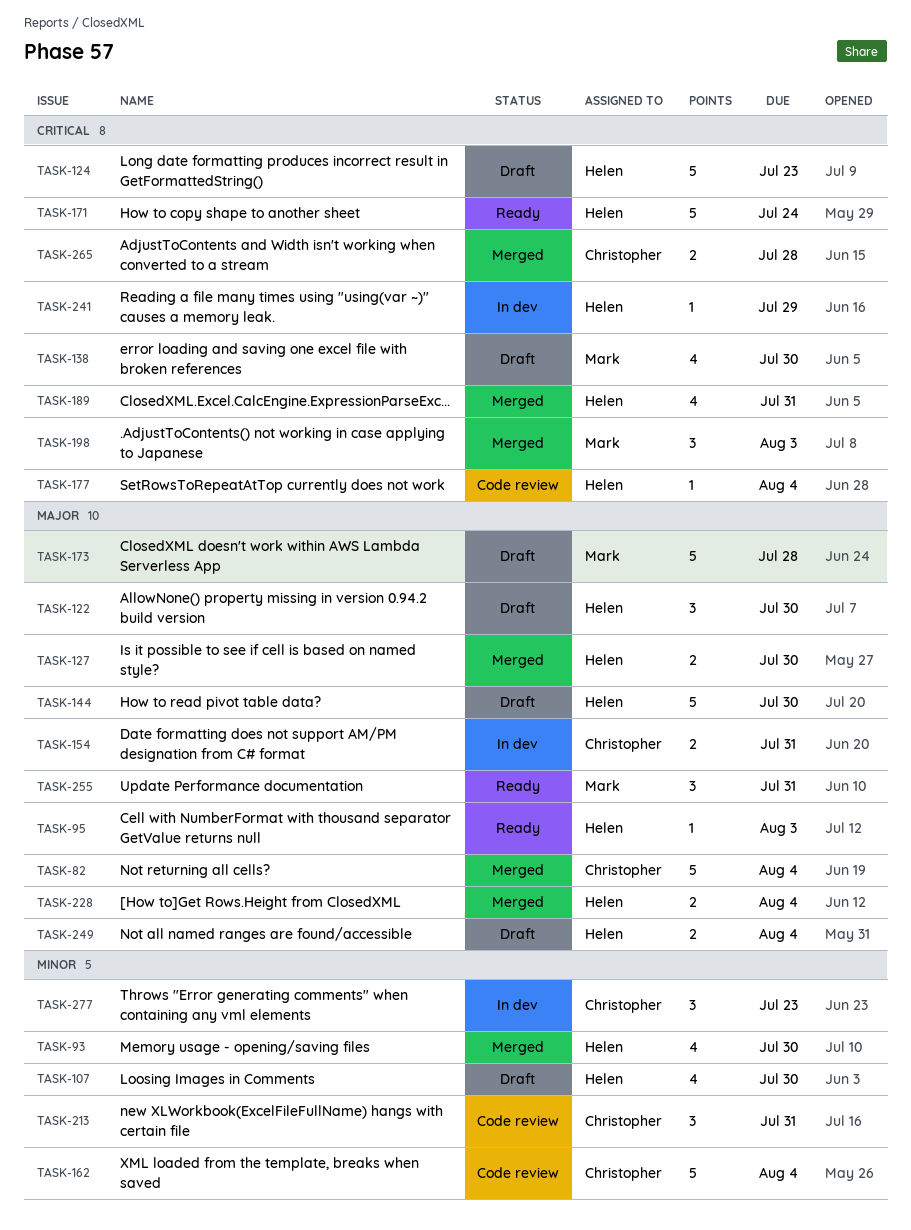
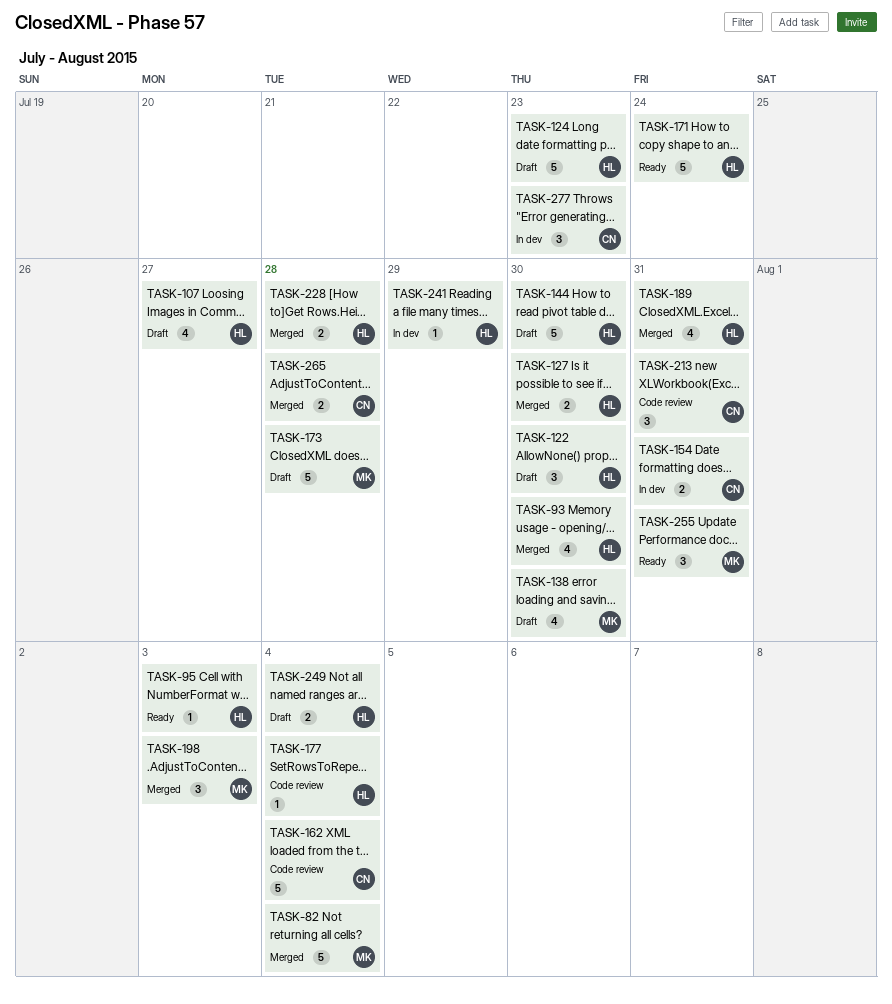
TASK-82, owner: Christopher -> Mark
TASK-107, due: Jul 30 -> Jul 27
TASK-228, due: Aug 4 -> Jul 28

